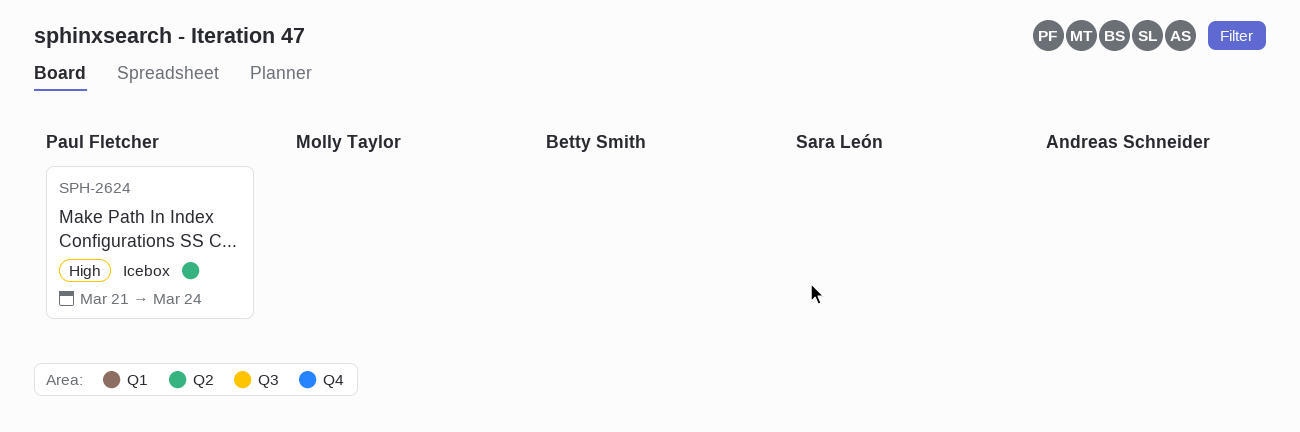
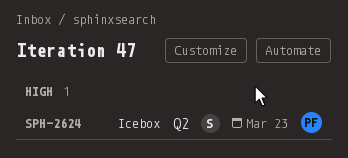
SPH-2624, due: Mar 24 -> Mar 23

